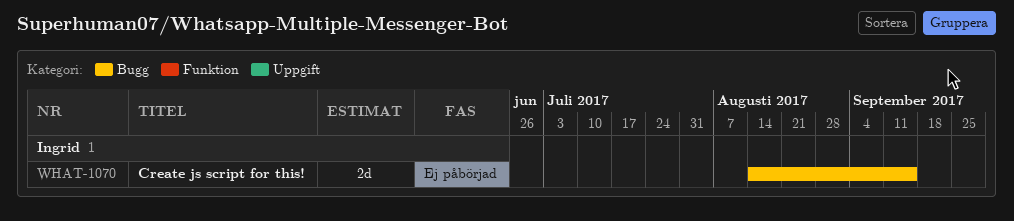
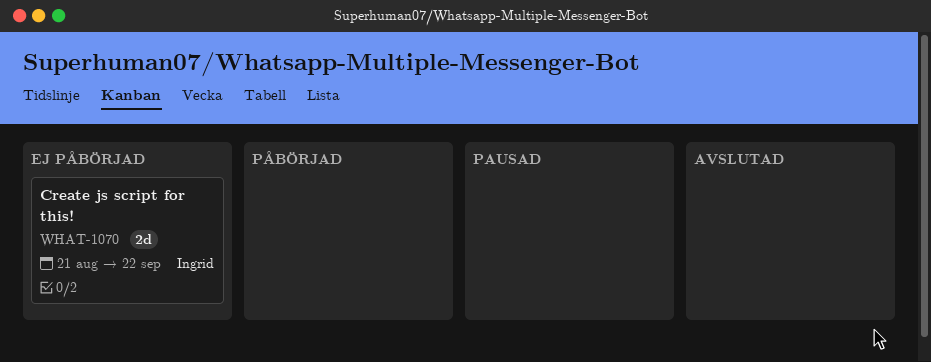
WHAT-1070, start: Aug 14 -> Aug 21
WHAT-1070, due: Sep 15 -> Sep 22

